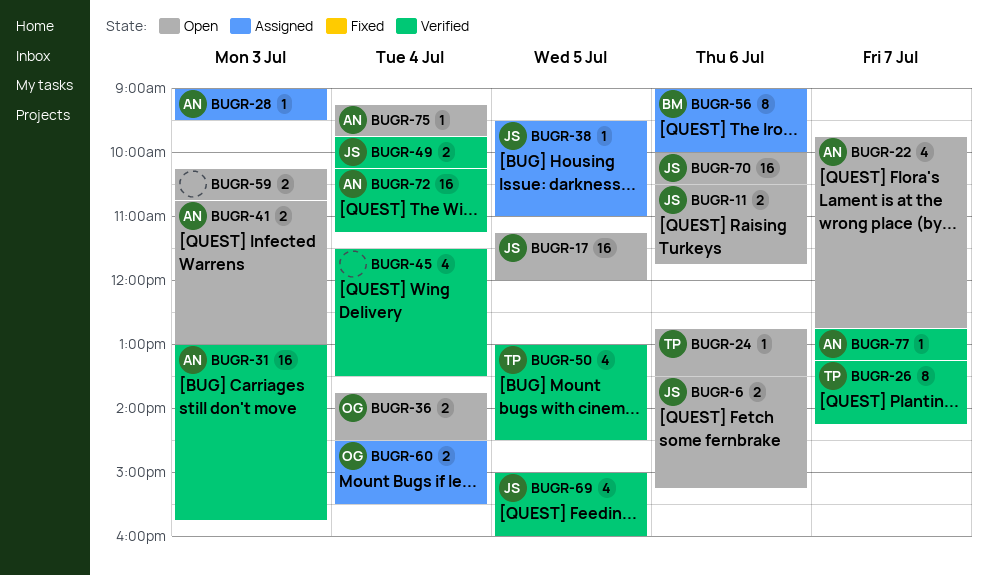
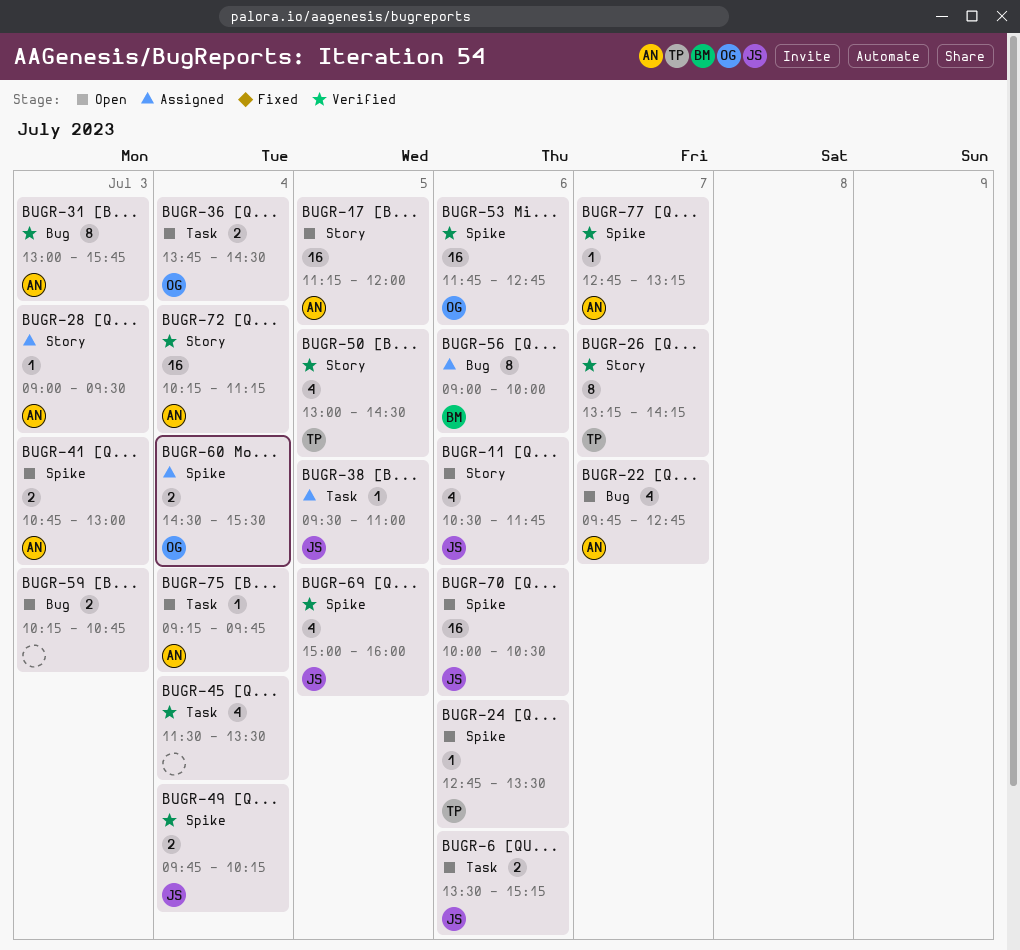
BUGR-11, estimate: 2 -> 4
BUGR-17, owner: JS -> AN
BUGR-31, estimate: 16 -> 8
BUGR-53: none -> present

